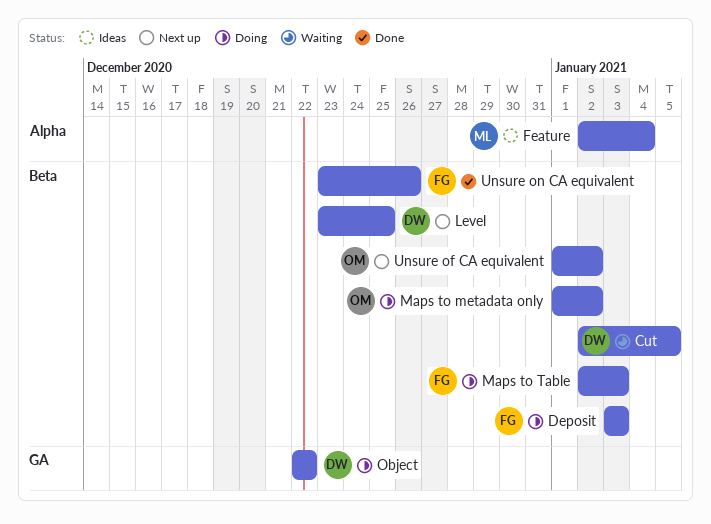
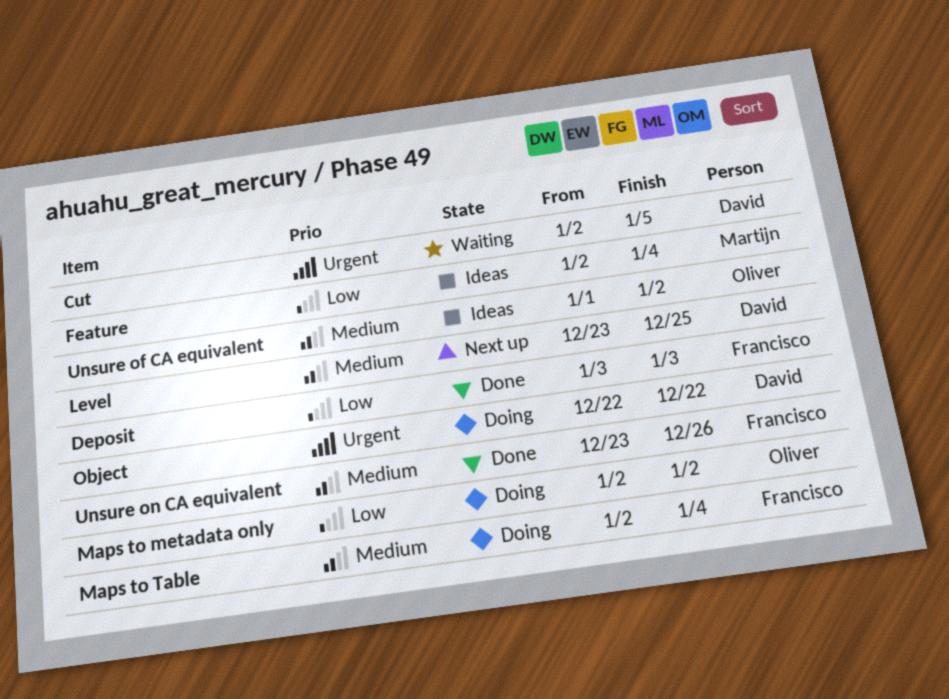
Deposit, status: Doing -> Done
Maps to metadata only, start: Jan 1 -> Jan 2
Maps to Table, due: Jan 3 -> Jan 4
Unsure of CA equivalent, status: Next up -> Ideas

